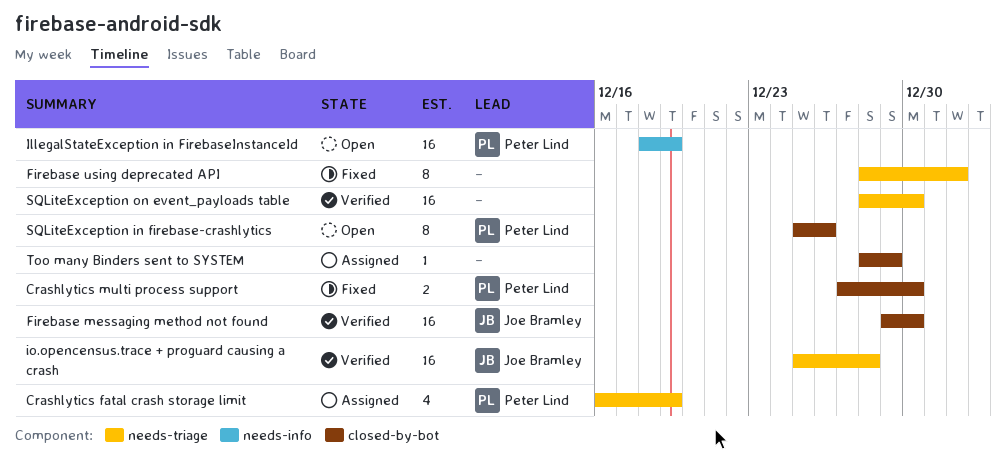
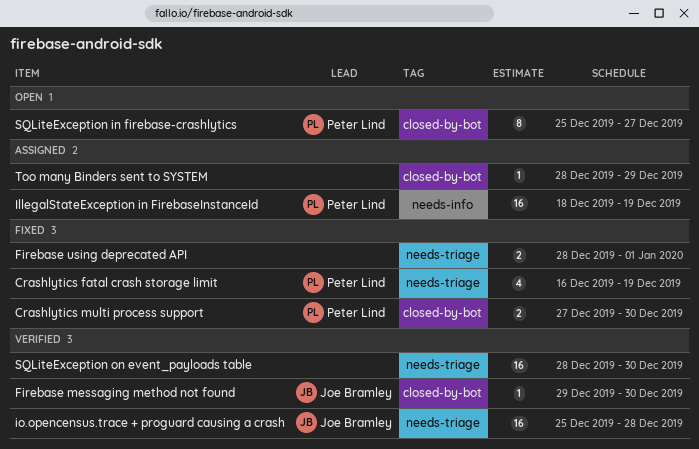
Crashlytics fatal crash storage limit, status: Assigned -> Fixed
Firebase messaging method not found, estimate: 16 -> 1
Firebase using deprecated API, estimate: 8 -> 2
IllegalStateException in FirebaseInstanceId, status: Open -> Assigned
SQLiteException in firebase-crashlytics, due: Dec 26 -> Dec 27

